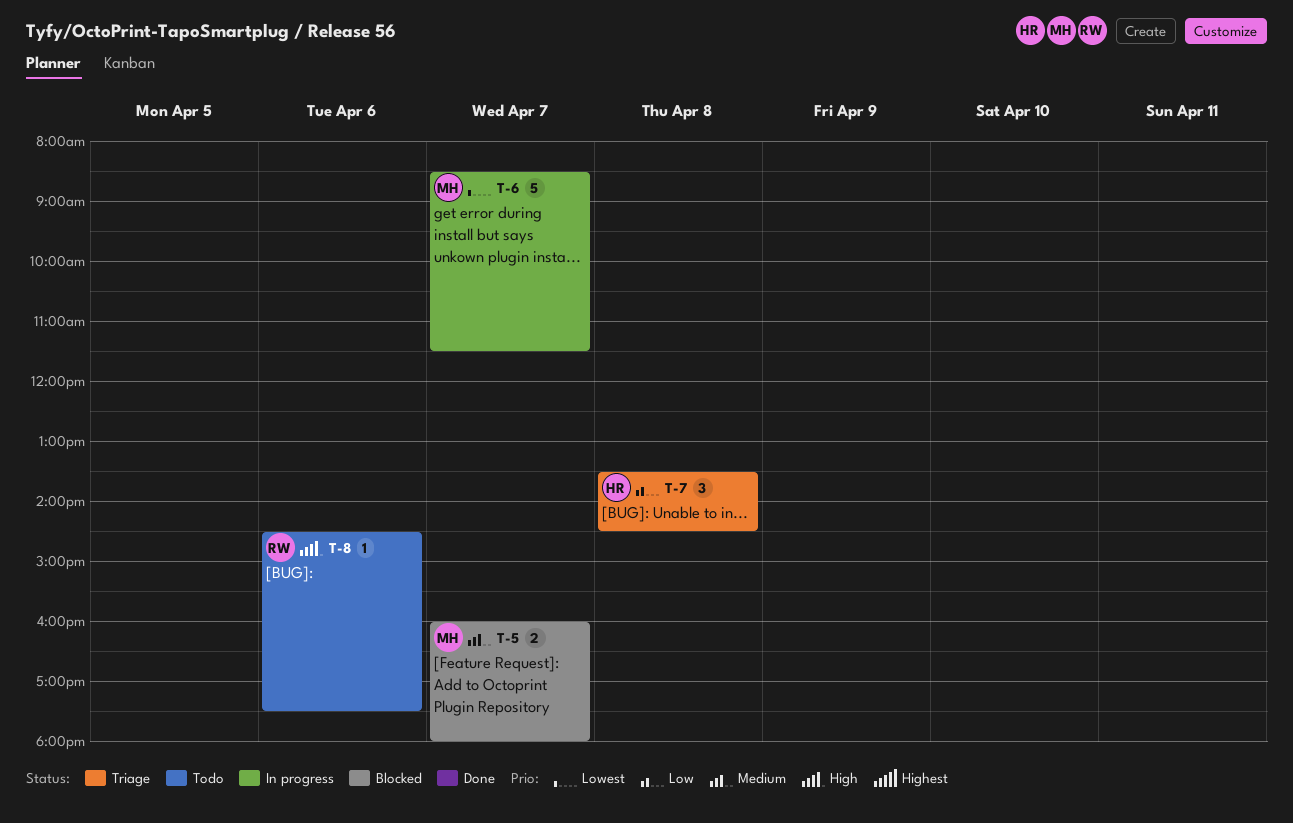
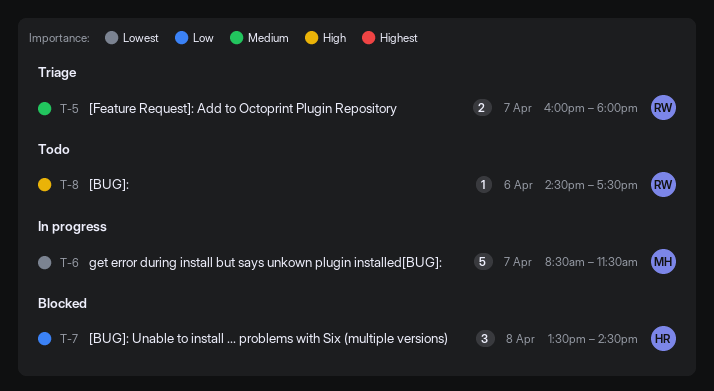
T-5, status: Blocked -> Triage
T-5, owner: MH -> RW
T-7, status: Triage -> Blocked

